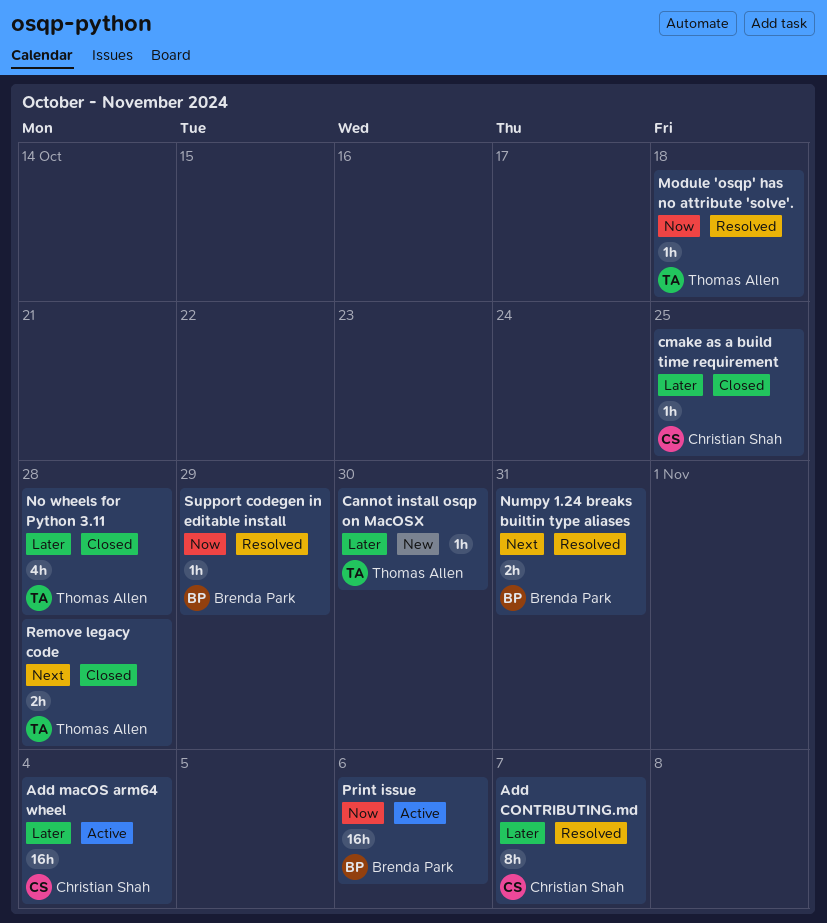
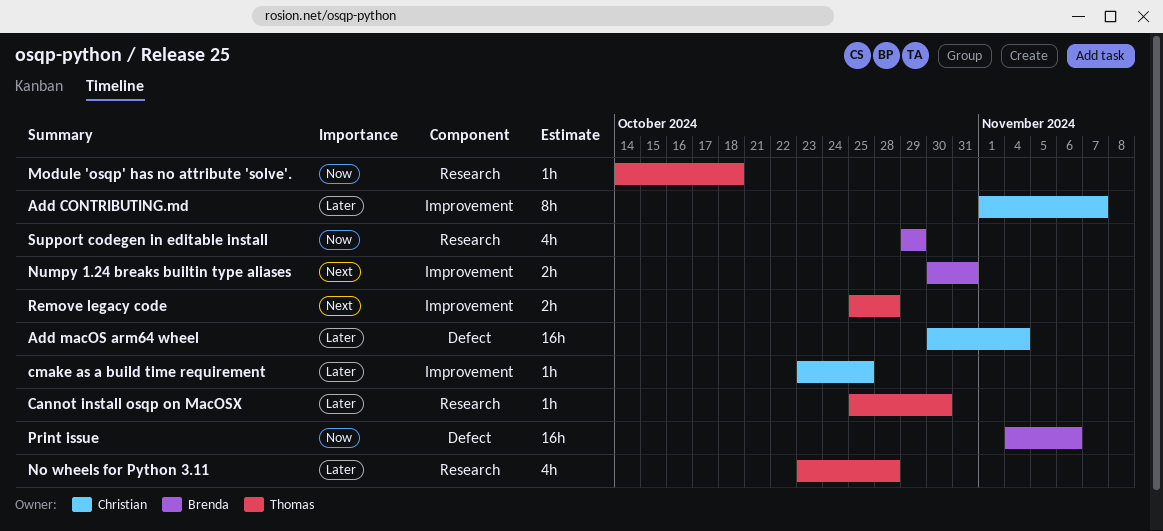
Support codegen in editable install, estimate: 1h -> 4h

